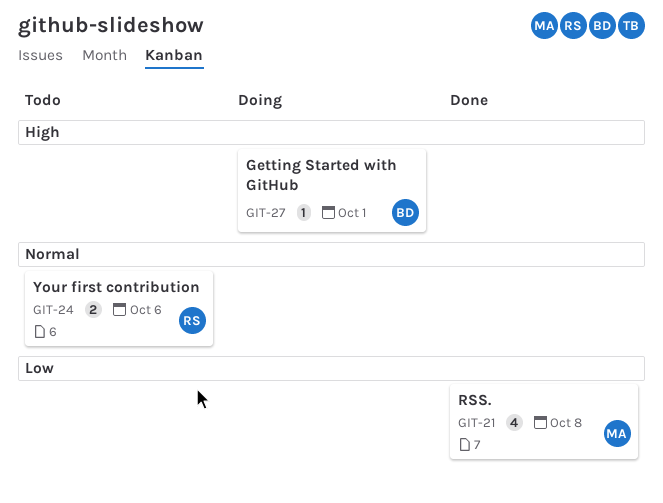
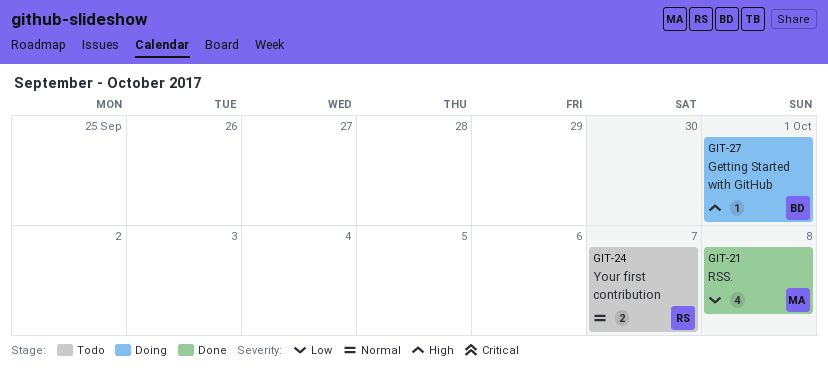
GIT-24, due: Oct 6 -> Oct 7

